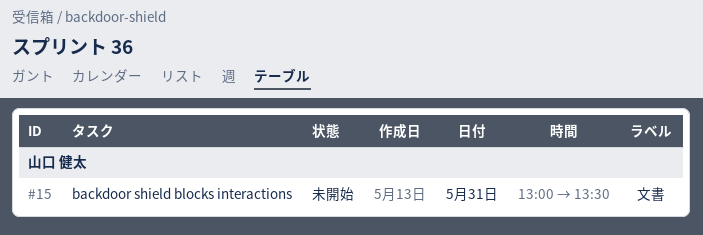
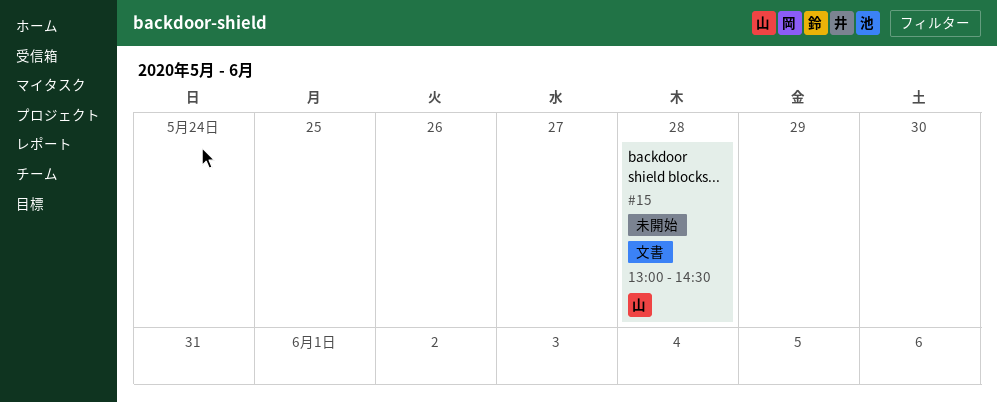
#15, day: May 31 -> May 28
#15, ends: 13:30 -> 14:30

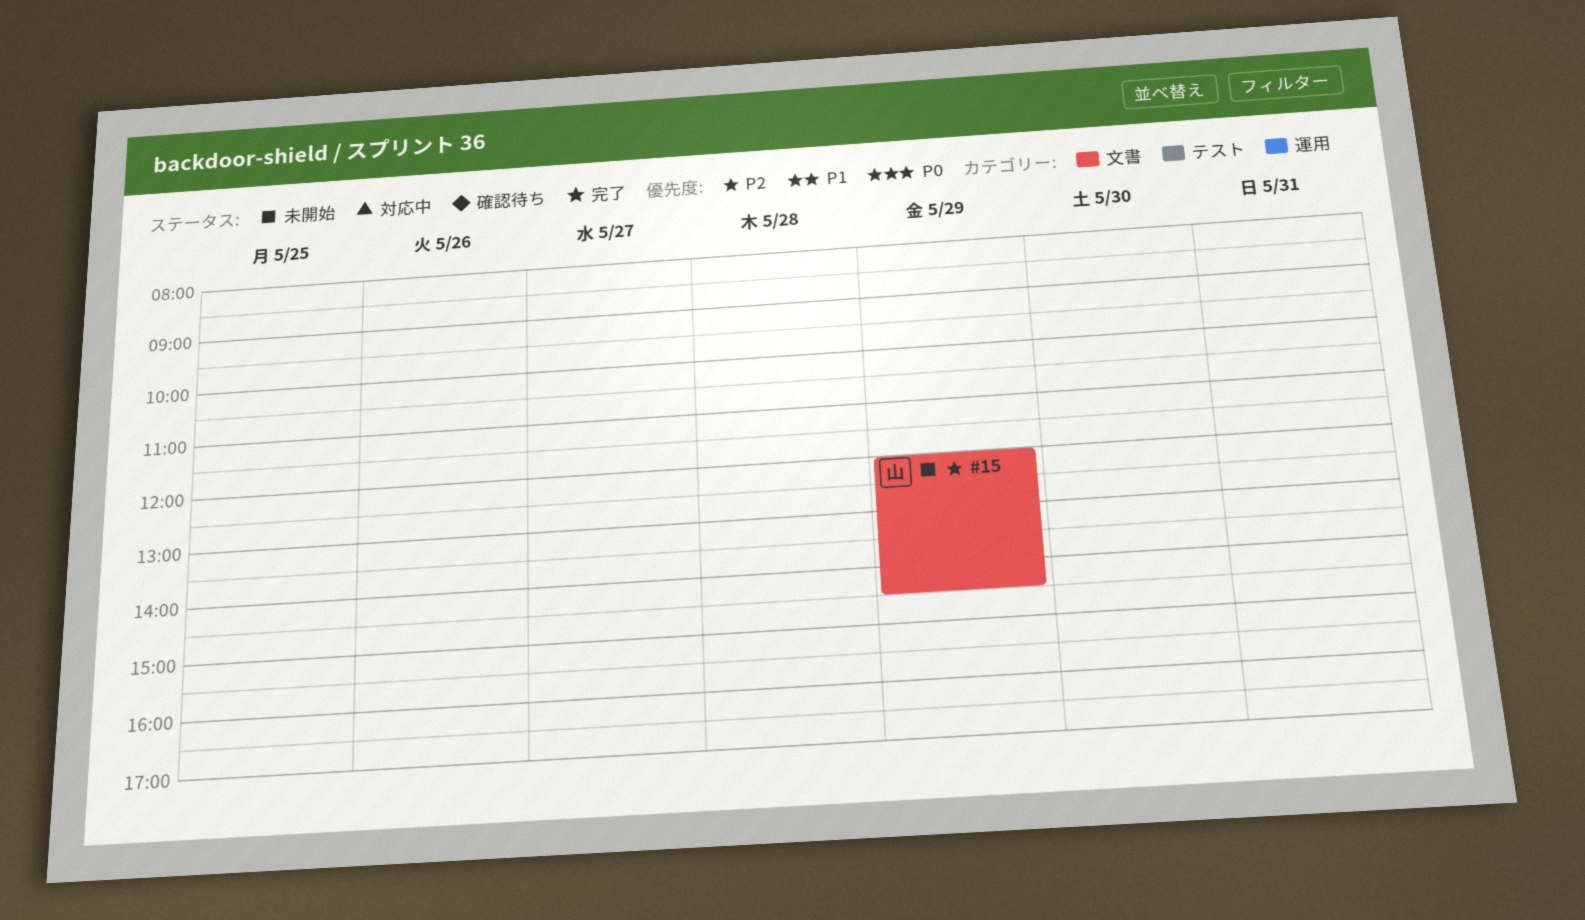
#15, day: May 28 -> May 29
#15, begins: 13:00 -> 12:00

